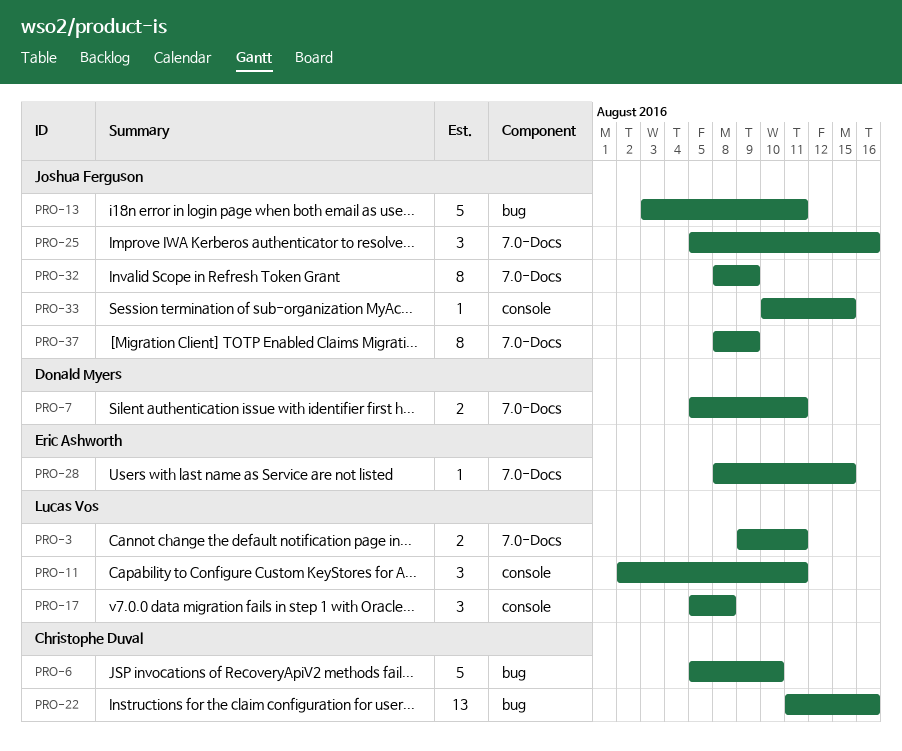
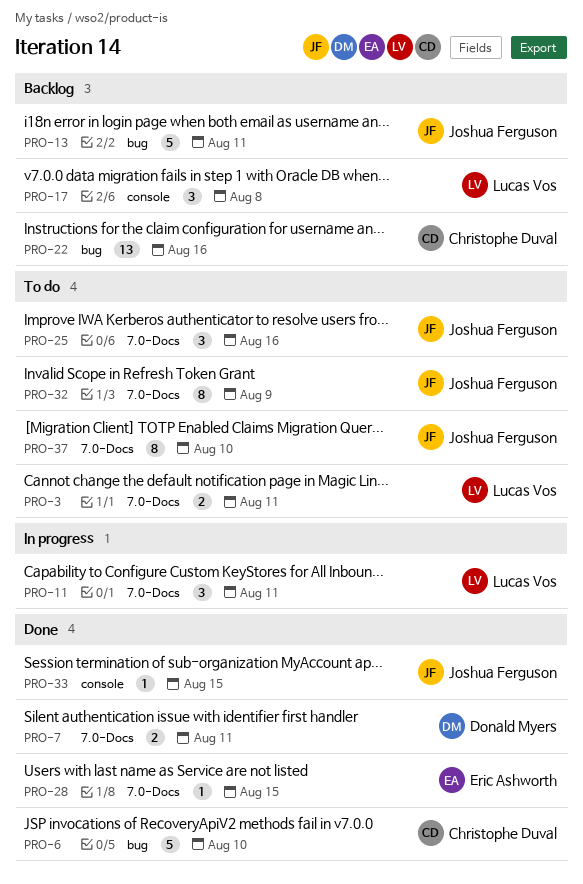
PRO-11, label: console -> 7.0-Docs
PRO-37, due: Aug 9 -> Aug 10

